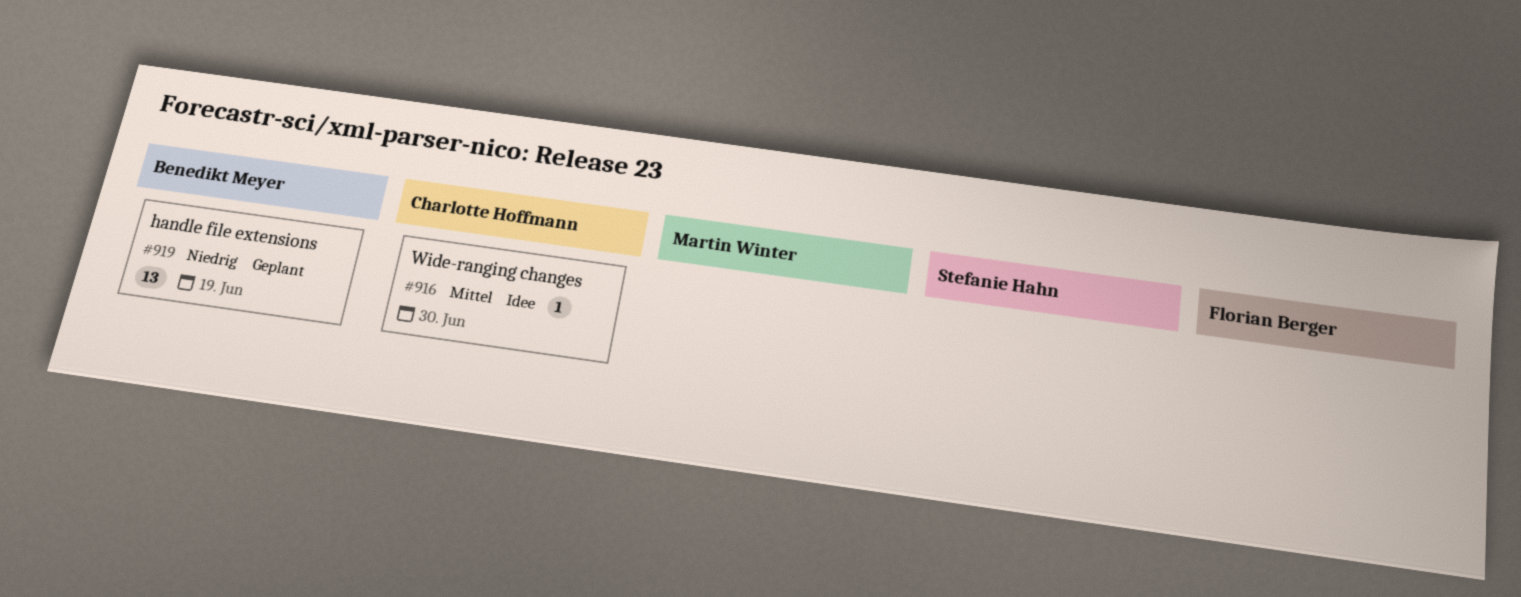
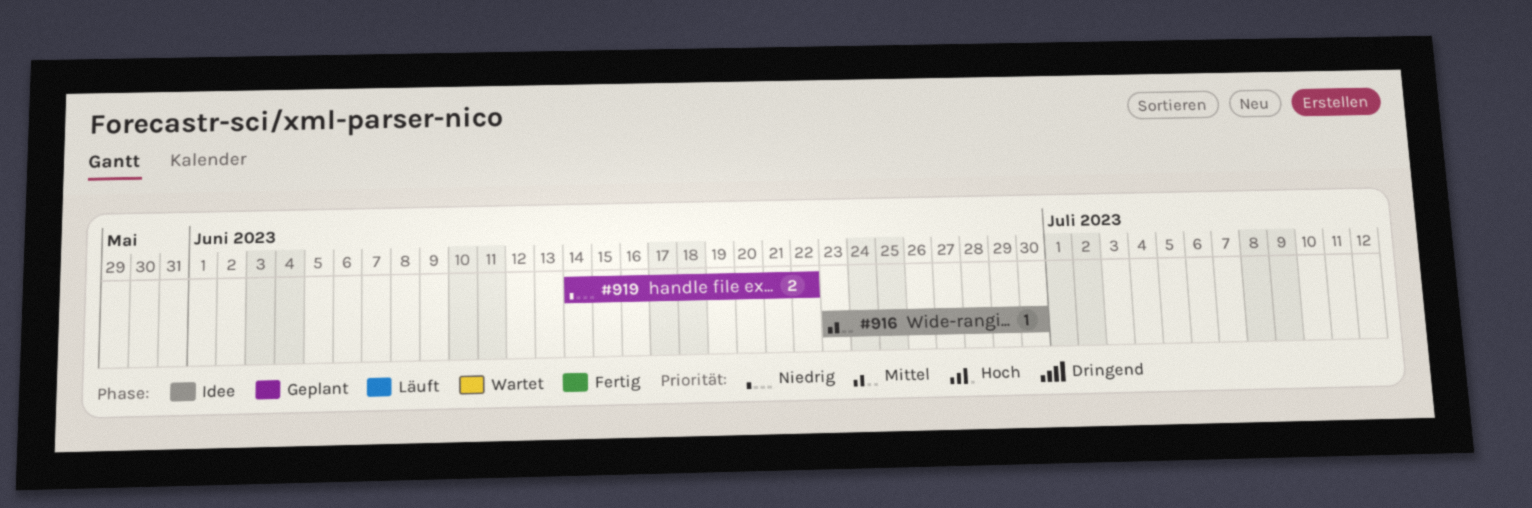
#919, estimate: 13 -> 2
#919, due: Jun 19 -> Jun 22

